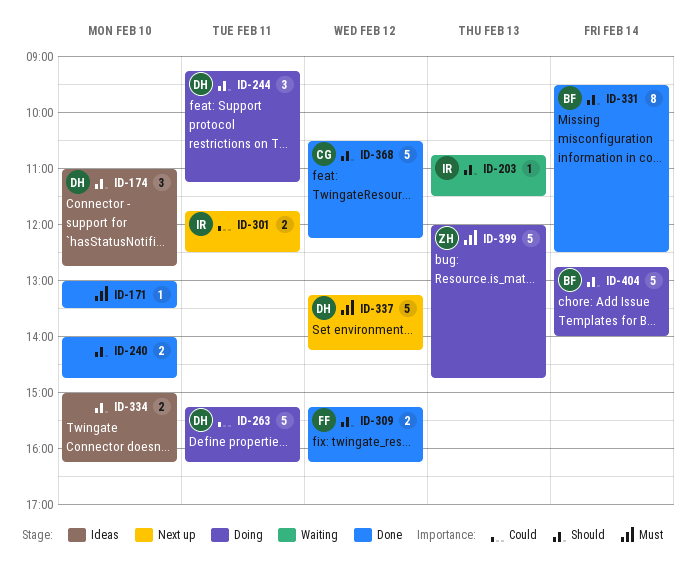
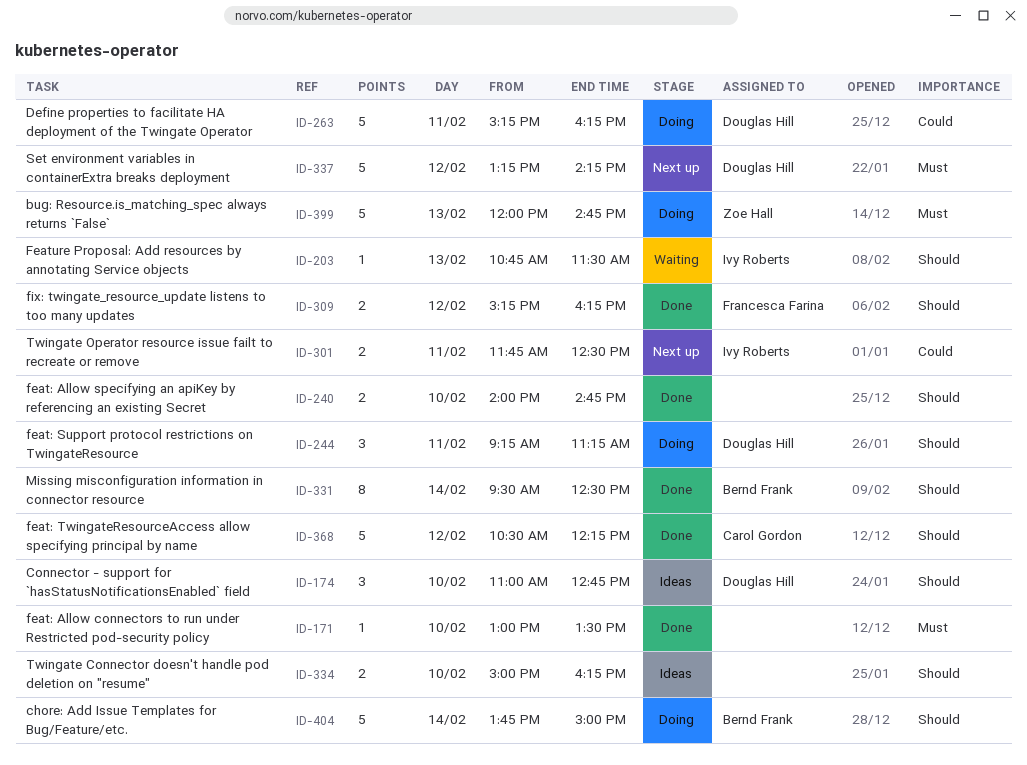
ID-404, begins: 12:45 -> 13:45
ID-404, ends: 14:00 -> 15:00

